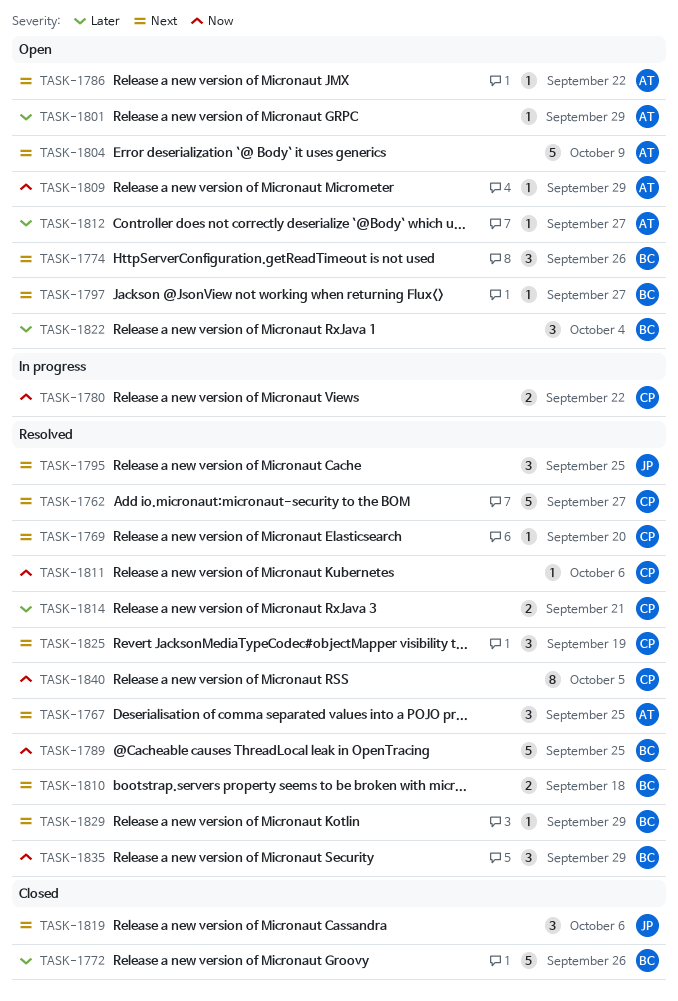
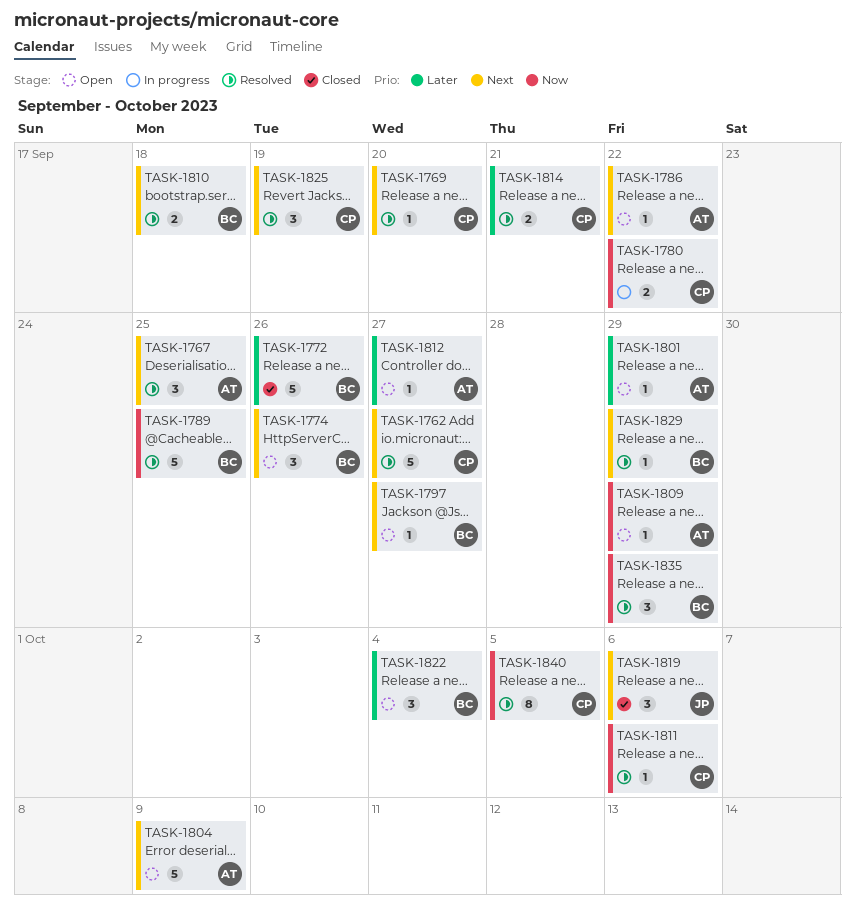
TASK-1795: present -> none

